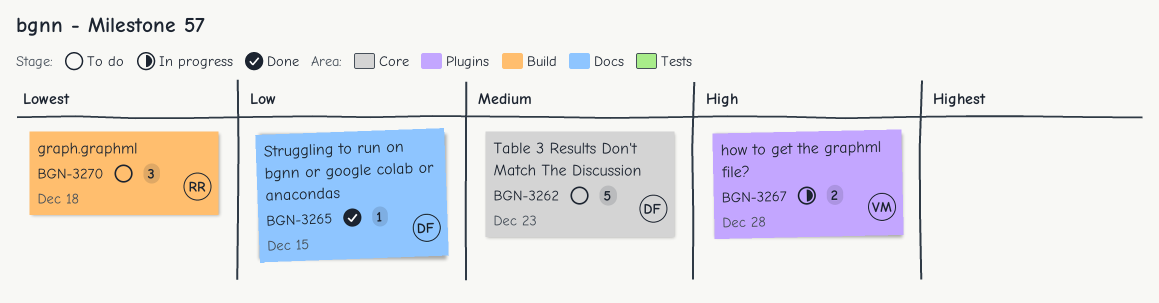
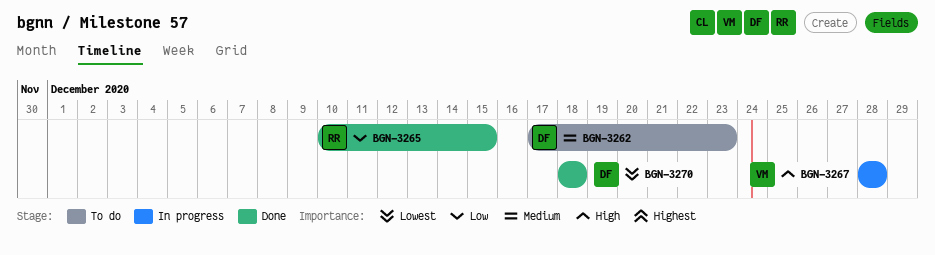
BGN-3265, owner: DF -> RR
BGN-3270, status: To do -> Done
BGN-3270, owner: RR -> DF

